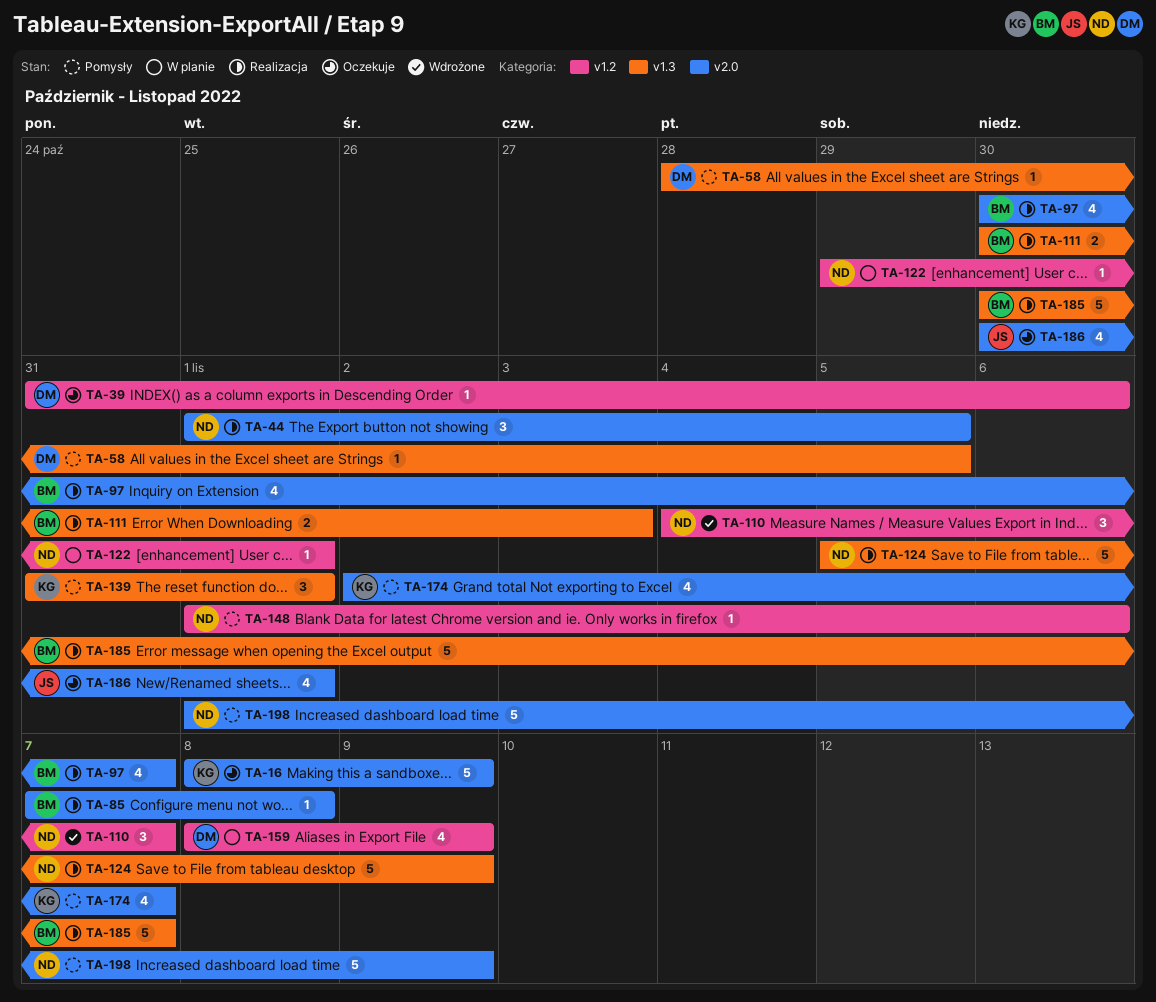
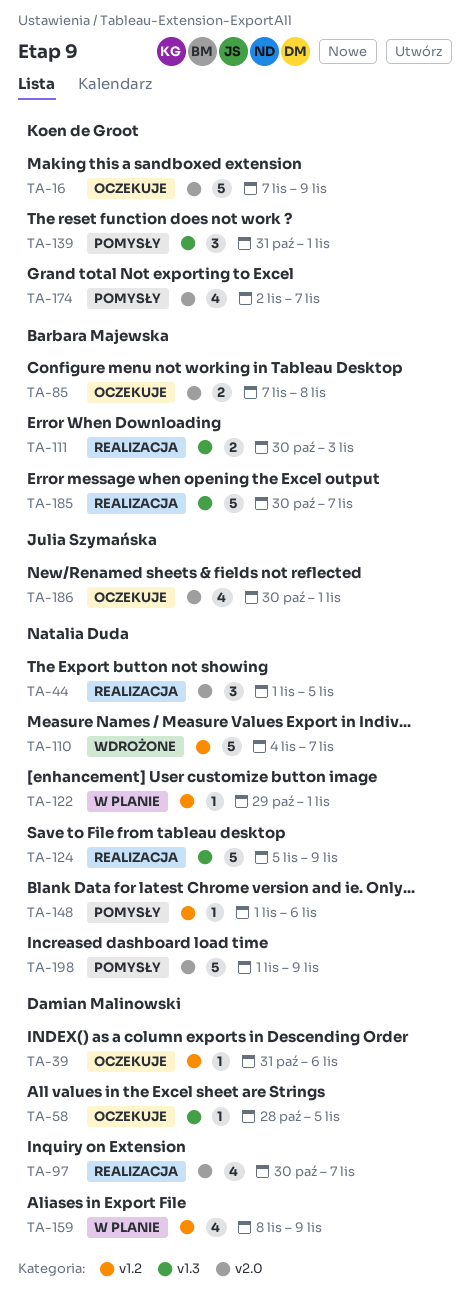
TA-16, start: Nov 8 -> Nov 7
TA-58, status: Pomysły -> Oczekuje
TA-85, status: Realizacja -> Oczekuje
TA-85, estimate: 1 -> 2
TA-97, owner: Barbara Majewska -> Damian Malinowski
TA-110, estimate: 3 -> 5

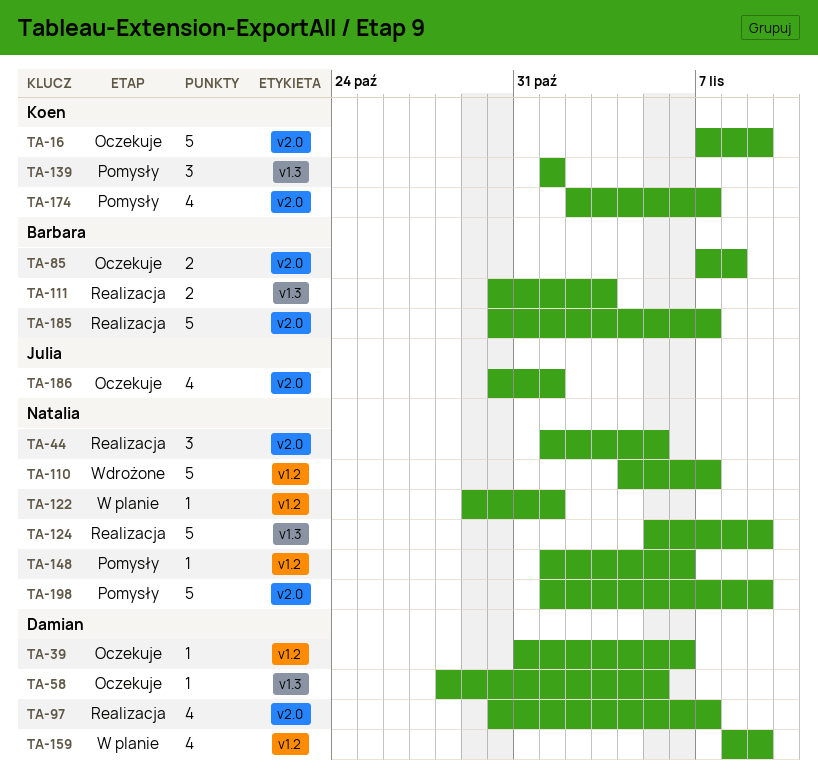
TA-139, start: Oct 31 -> Nov 1
TA-185, label: v1.3 -> v2.0

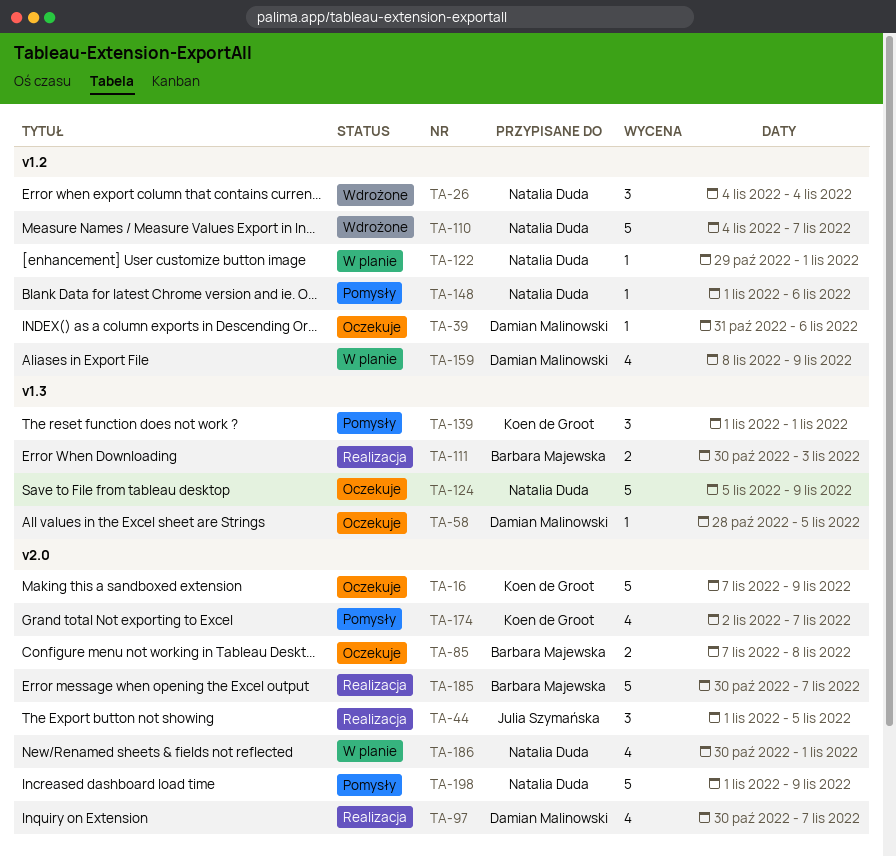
TA-26: none -> present
TA-44, owner: Natalia Duda -> Julia Szymańska
TA-124, status: Realizacja -> Oczekuje
TA-186, status: Oczekuje -> W planie
TA-186, owner: Julia Szymańska -> Natalia Duda

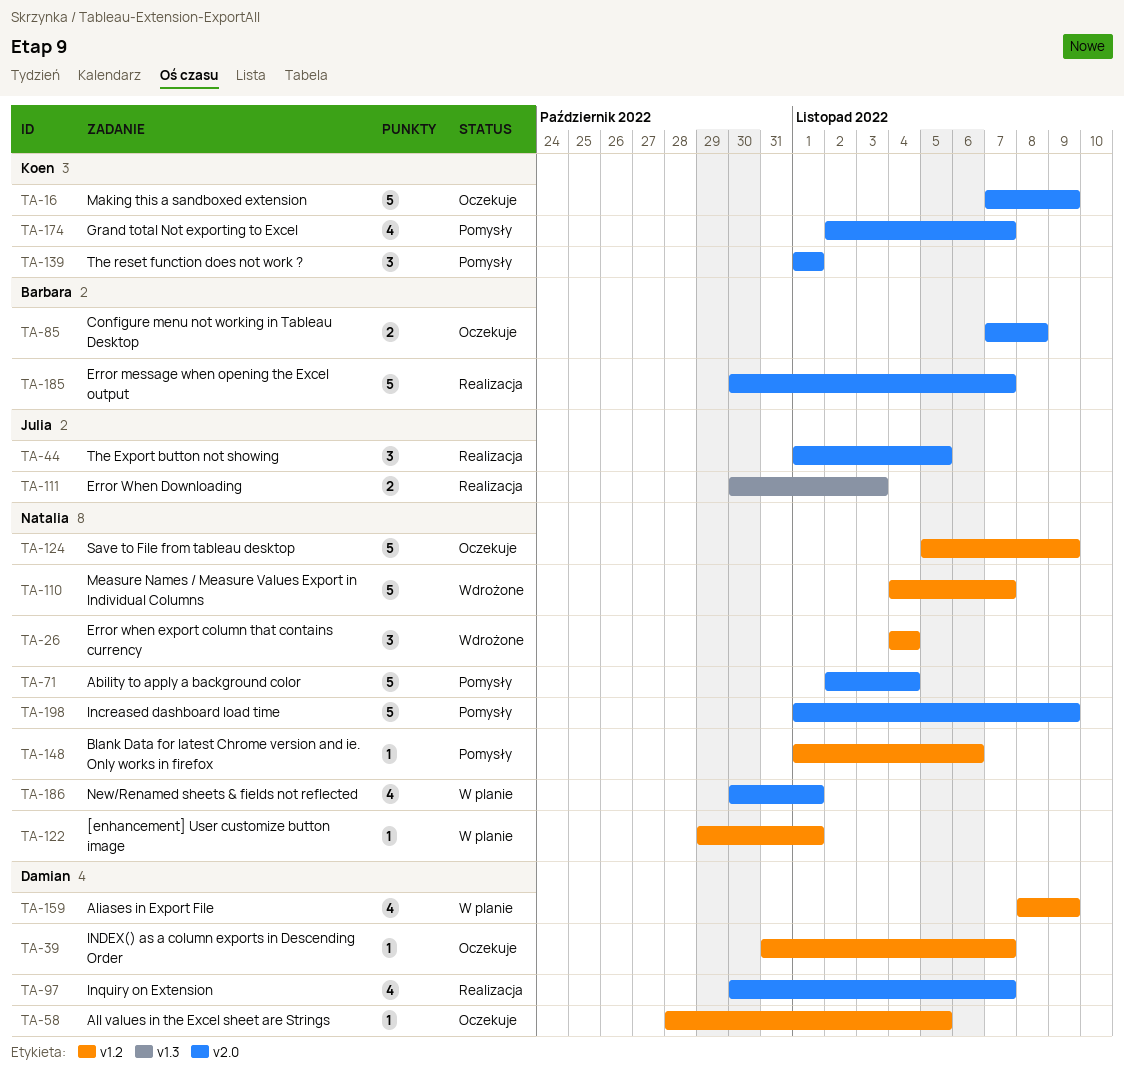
TA-39, due: Nov 6 -> Nov 7
TA-58, label: v1.3 -> v1.2
TA-71: none -> present
TA-111, owner: Barbara Majewska -> Julia Szymańska
TA-124, label: v1.3 -> v1.2
TA-139, label: v1.3 -> v2.0

